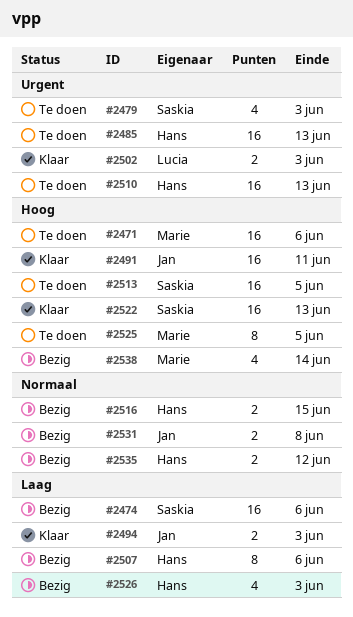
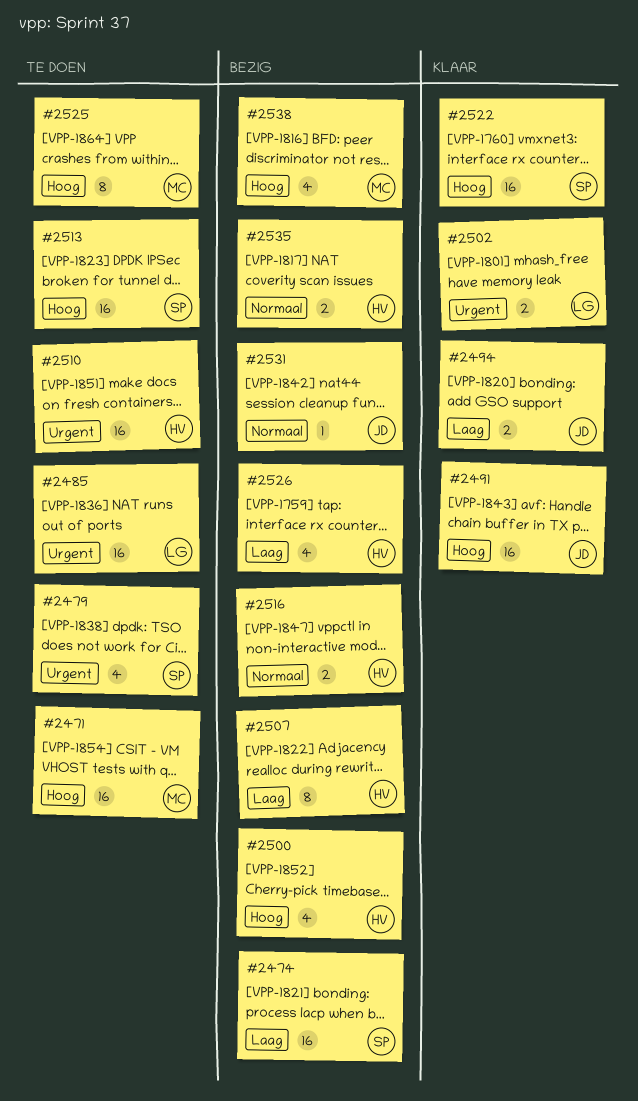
#2485, owner: Hans -> Lucia
#2500: none -> present
#2531, estimate: 2 -> 1

